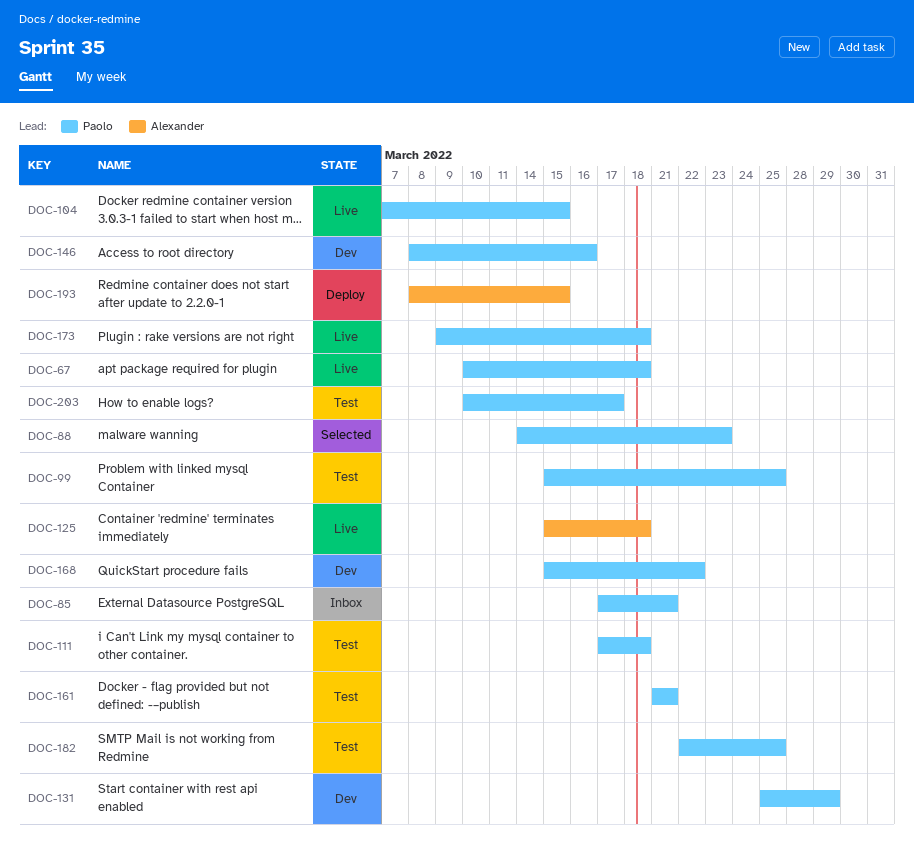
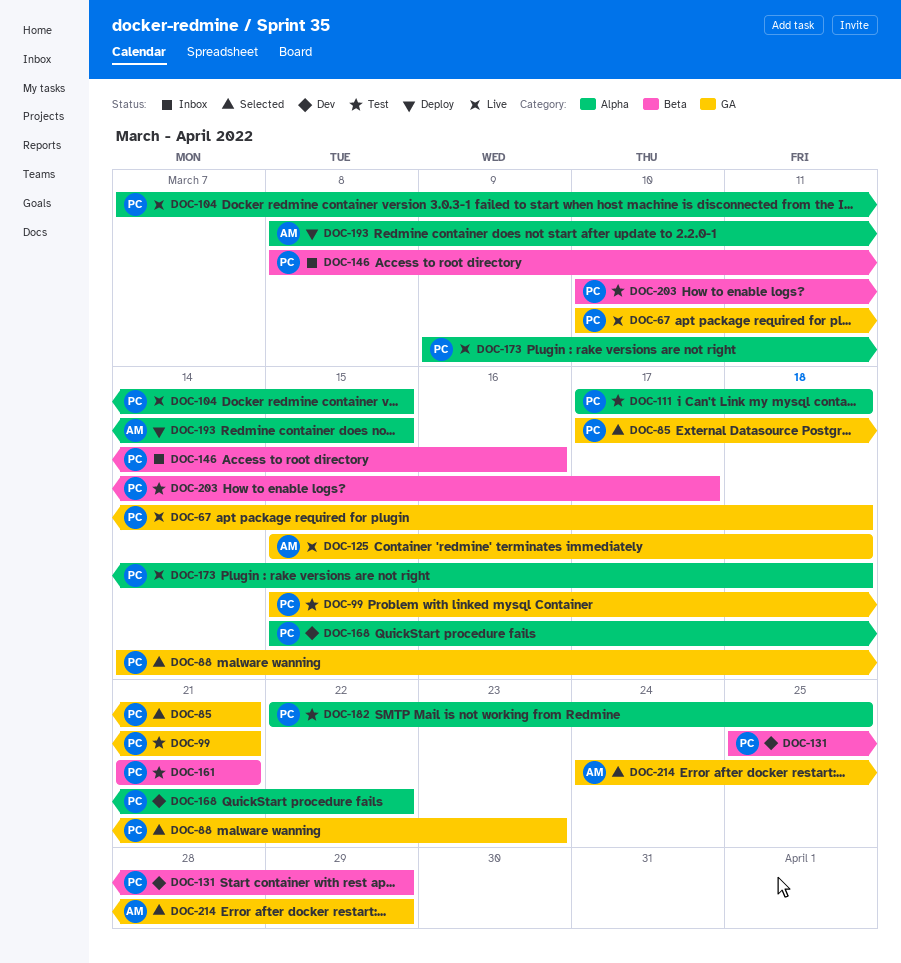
DOC-85, status: Inbox -> Selected
DOC-99, due: Mar 25 -> Mar 21
DOC-146, status: Dev -> Inbox
DOC-214: none -> present

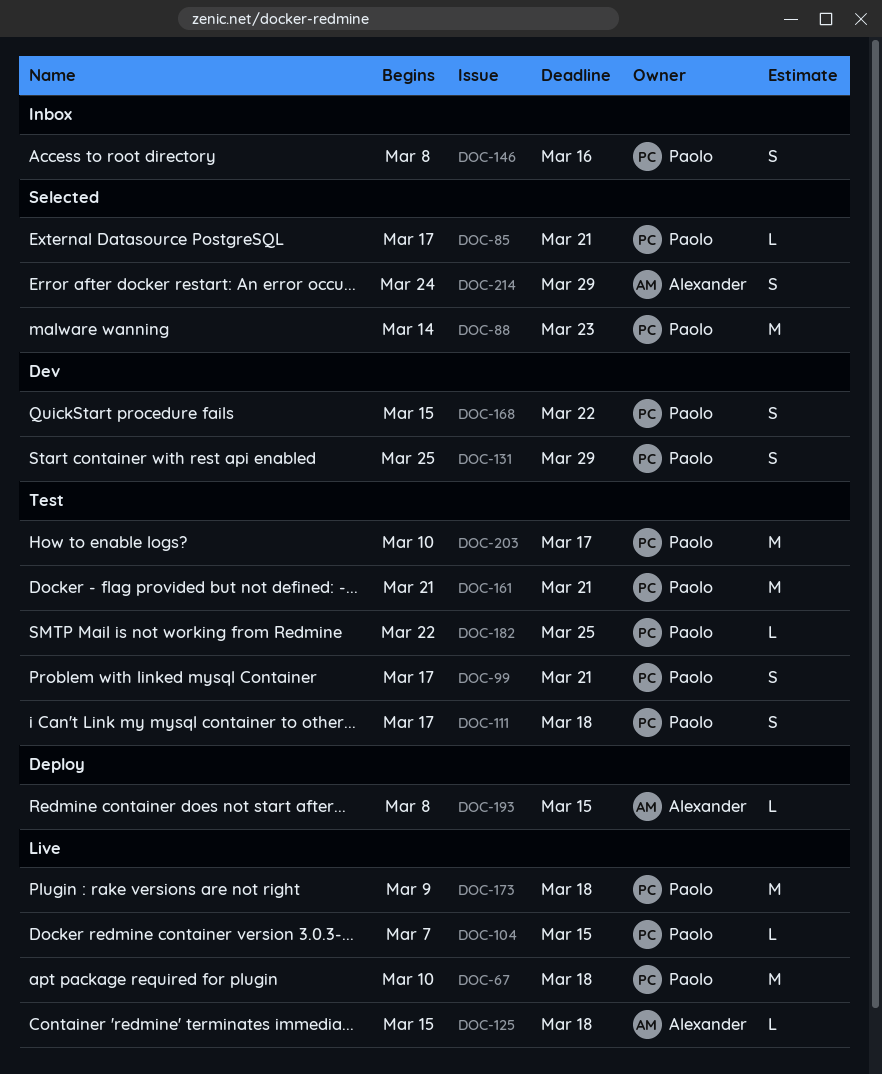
DOC-99, start: Mar 15 -> Mar 17

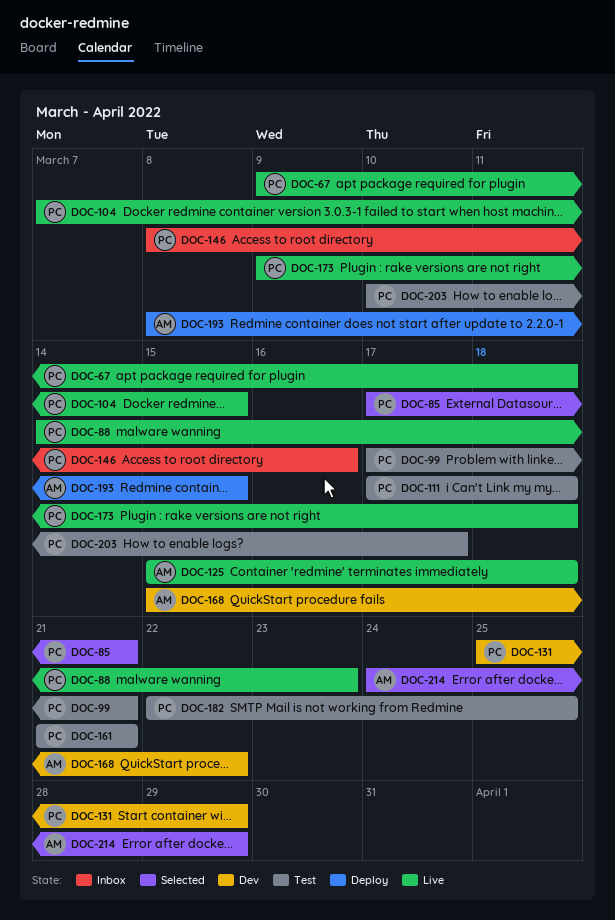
DOC-67, start: Mar 10 -> Mar 9
DOC-88, status: Selected -> Live
DOC-168, owner: Paolo -> Alexander

